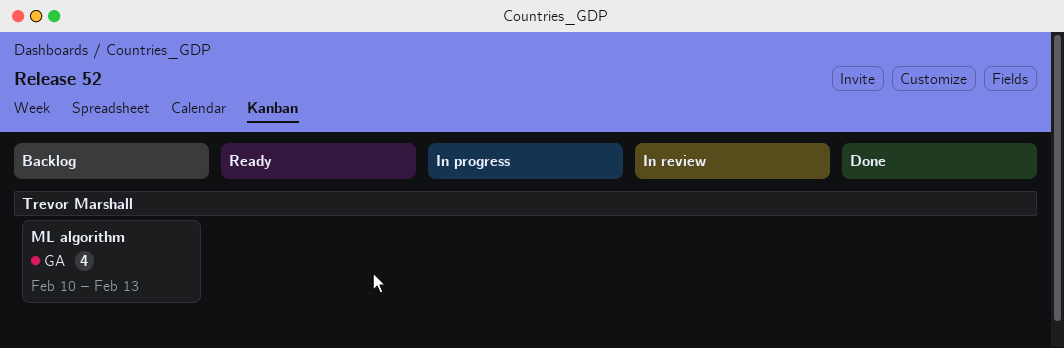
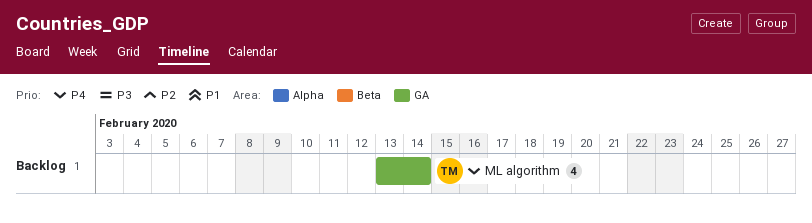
ML algorithm, start: Feb 10 -> Feb 13
ML algorithm, due: Feb 13 -> Feb 14

